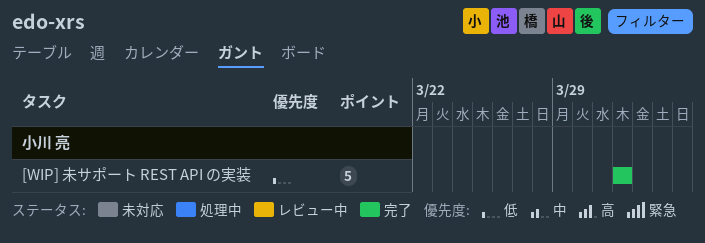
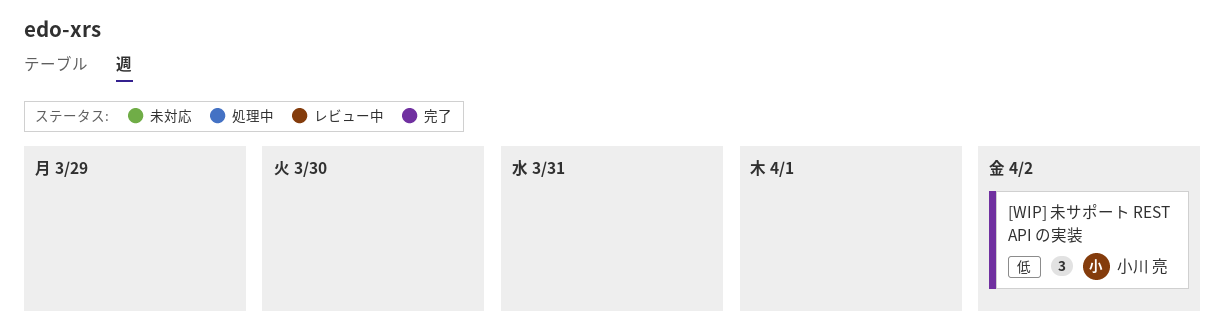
[WIP] 未サポート REST API の実装, estimate: 5 -> 3
[WIP] 未サポート REST API の実装, due: Apr 1 -> Apr 2

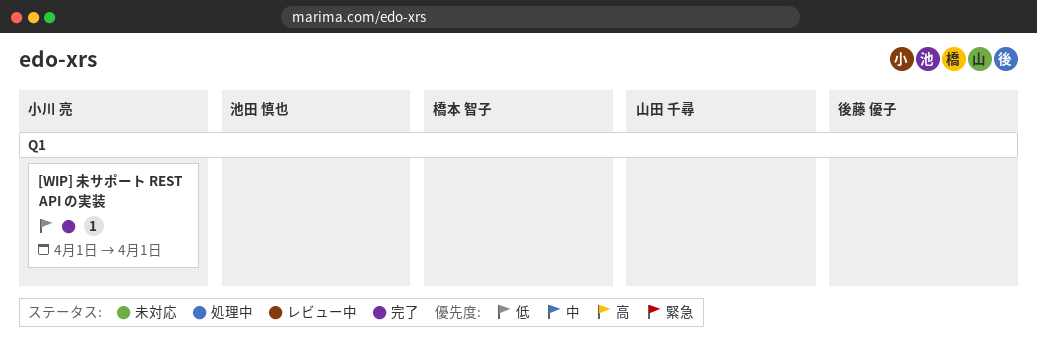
[WIP] 未サポート REST API の実装, estimate: 3 -> 1
[WIP] 未サポート REST API の実装, due: Apr 2 -> Apr 1

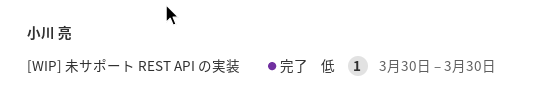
[WIP] 未サポート REST API の実装, start: Apr 1 -> Mar 30
[WIP] 未サポート REST API の実装, due: Apr 1 -> Mar 30

